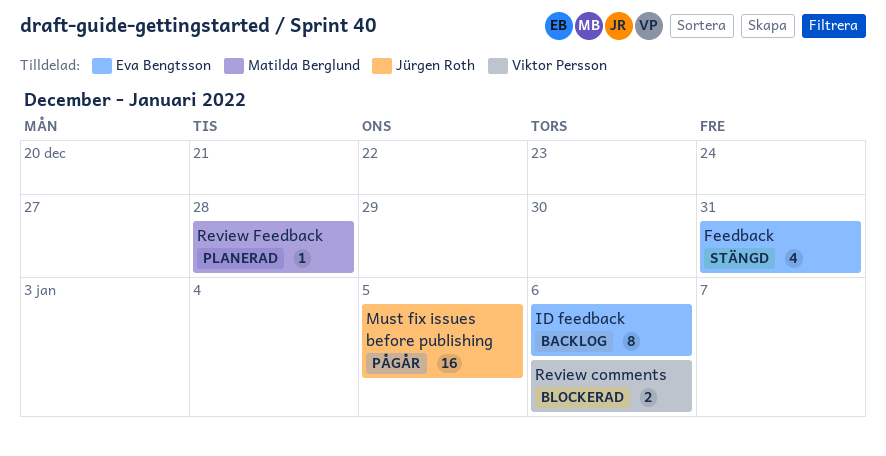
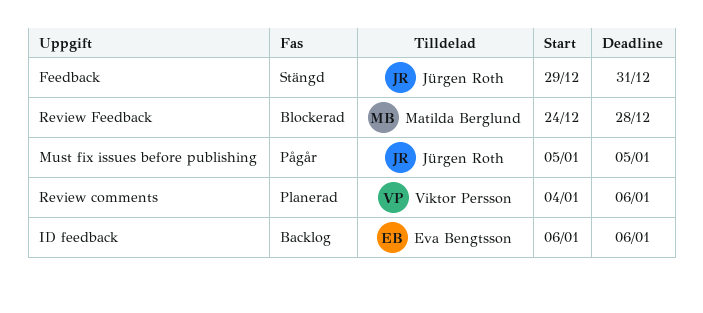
Feedback, owner: Eva Bengtsson -> Jürgen Roth
Review comments, status: Blockerad -> Planerad
Review Feedback, status: Planerad -> Blockerad

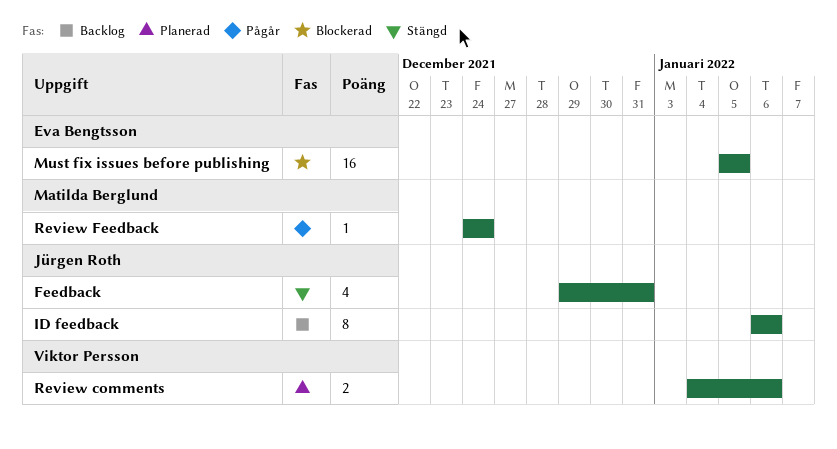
ID feedback, owner: Eva Bengtsson -> Jürgen Roth
Must fix issues before publishing, status: Pågår -> Blockerad
Must fix issues before publishing, owner: Jürgen Roth -> Eva Bengtsson
Review Feedback, status: Blockerad -> Pågår
Review Feedback, due: Dec 28 -> Dec 24

